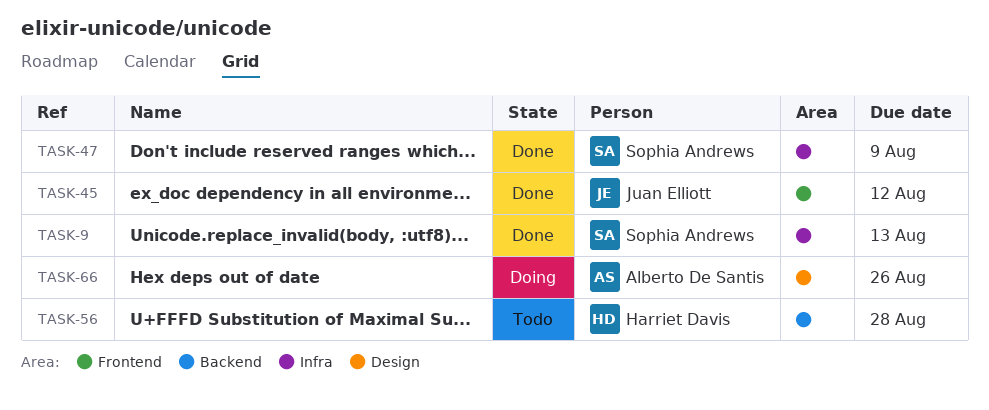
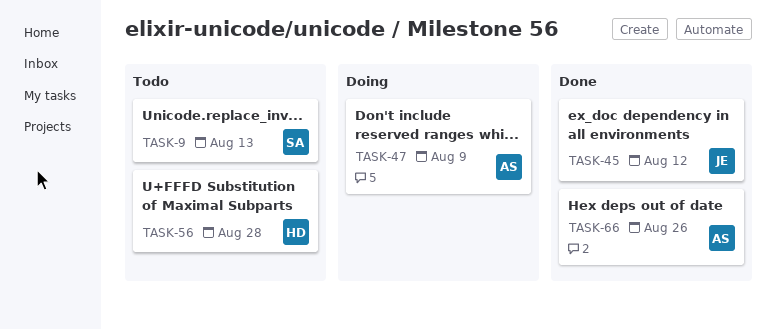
TASK-9, status: Done -> Todo
TASK-47, status: Done -> Doing
TASK-47, owner: Sophia Andrews -> Alberto De Santis
TASK-66, status: Doing -> Done

